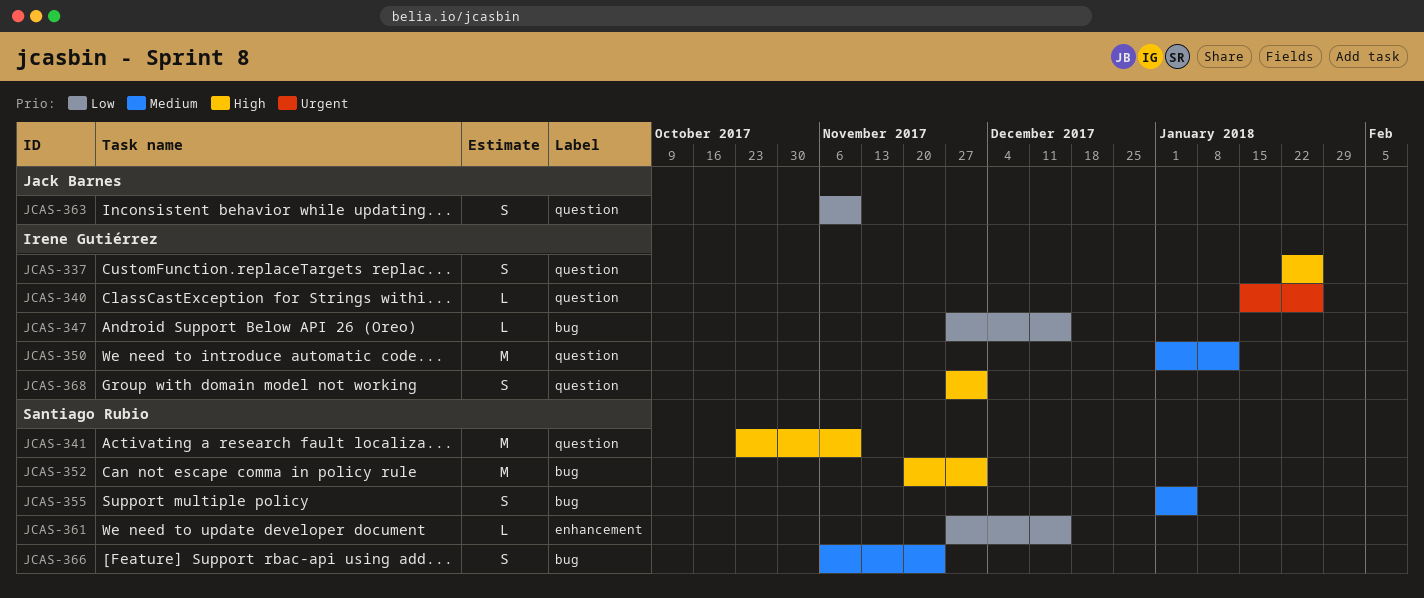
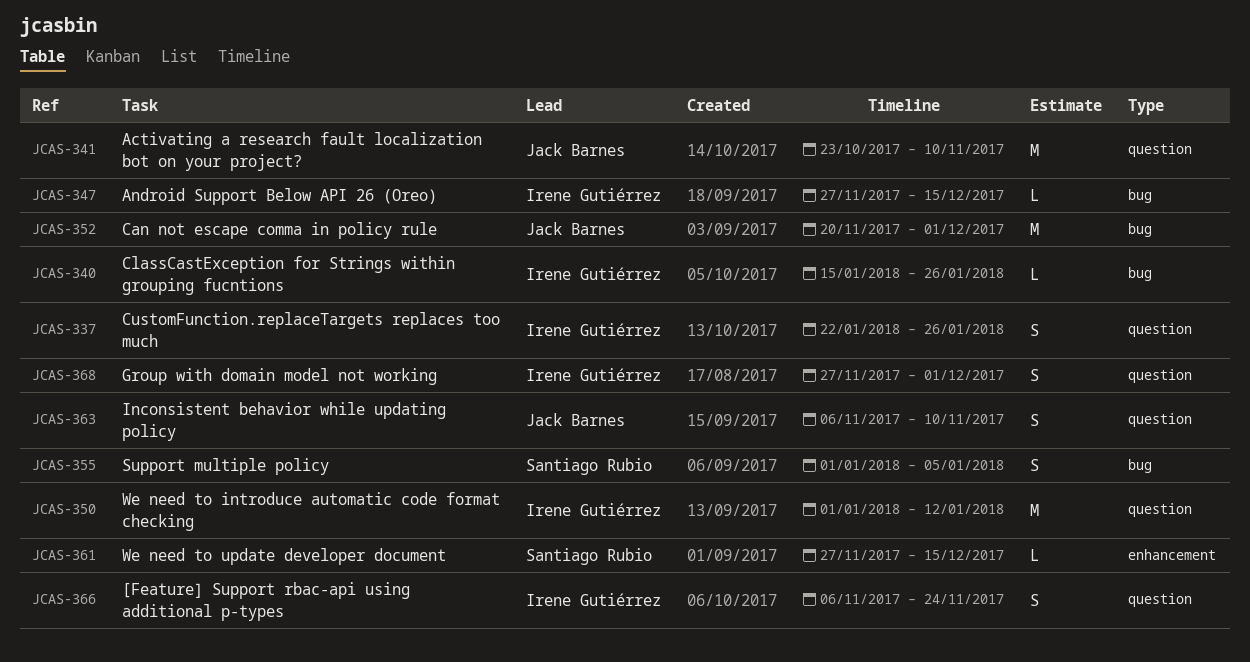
JCAS-340, label: question -> bug
JCAS-341, owner: Santiago Rubio -> Jack Barnes
JCAS-352, owner: Santiago Rubio -> Jack Barnes
JCAS-366, owner: Santiago Rubio -> Irene Gutiérrez
JCAS-366, label: bug -> question

